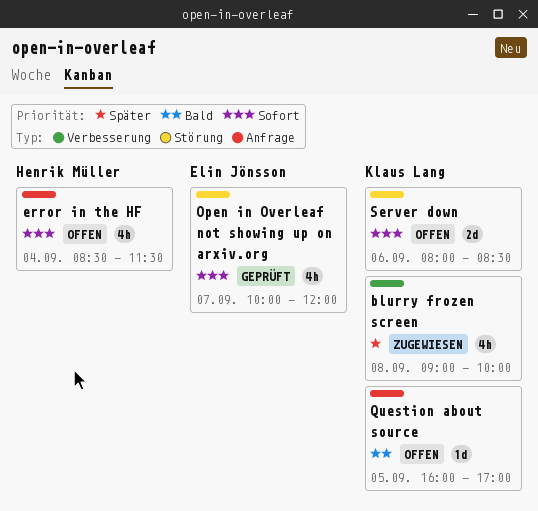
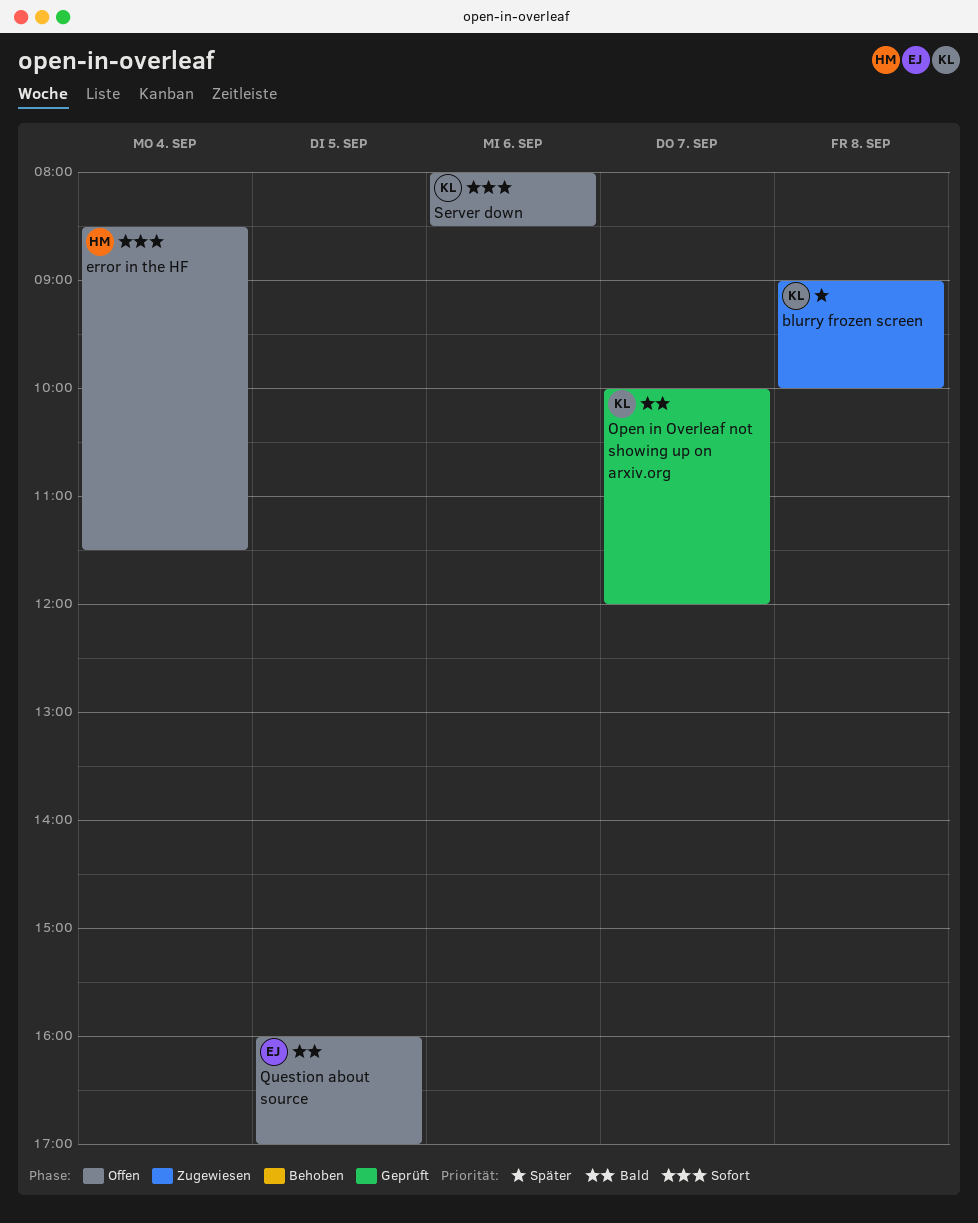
Open in Overleaf not showing up on arxiv.org, owner: Elin Jönsson -> Klaus Lang
Open in Overleaf not showing up on arxiv.org, priority: Sofort -> Bald
Question about source, owner: Klaus Lang -> Elin Jönsson

